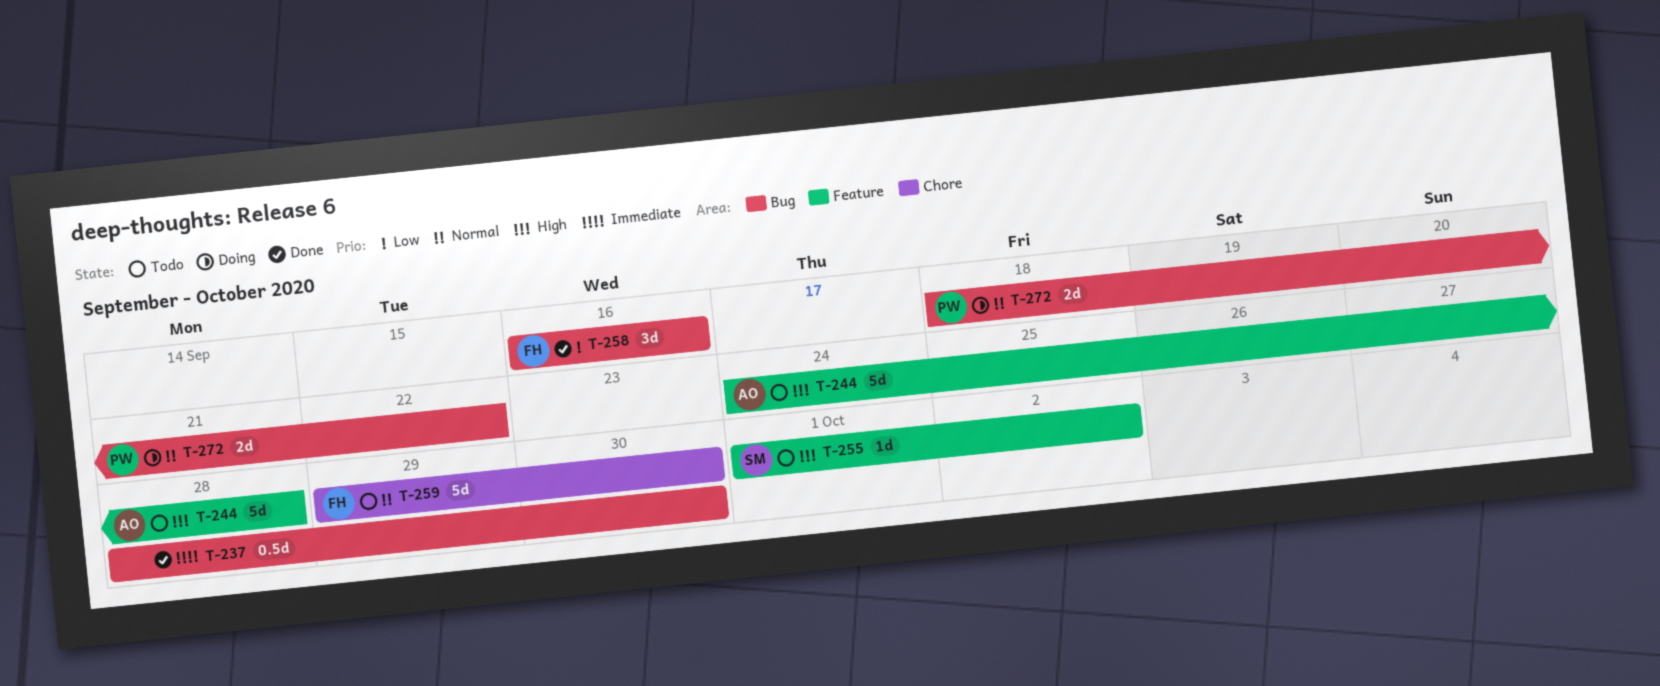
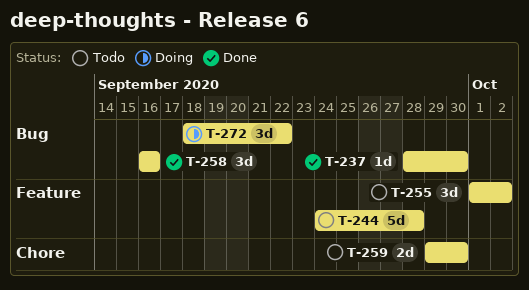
T-237, estimate: 0.5d -> 1d
T-255, estimate: 1d -> 3d
T-259, estimate: 5d -> 2d
T-272, estimate: 2d -> 3d

